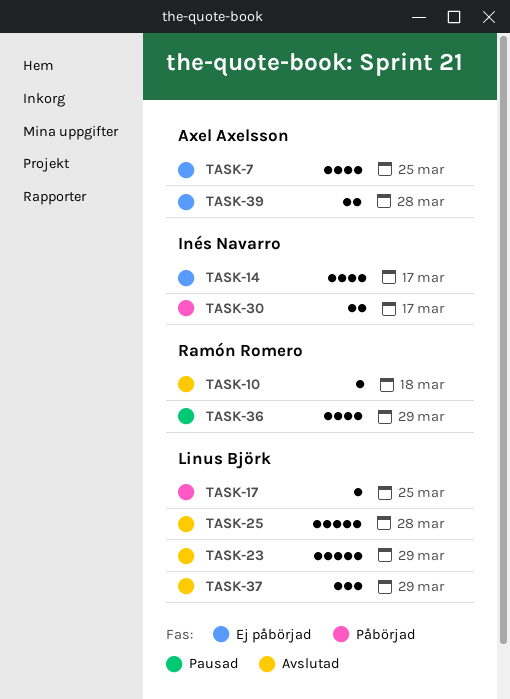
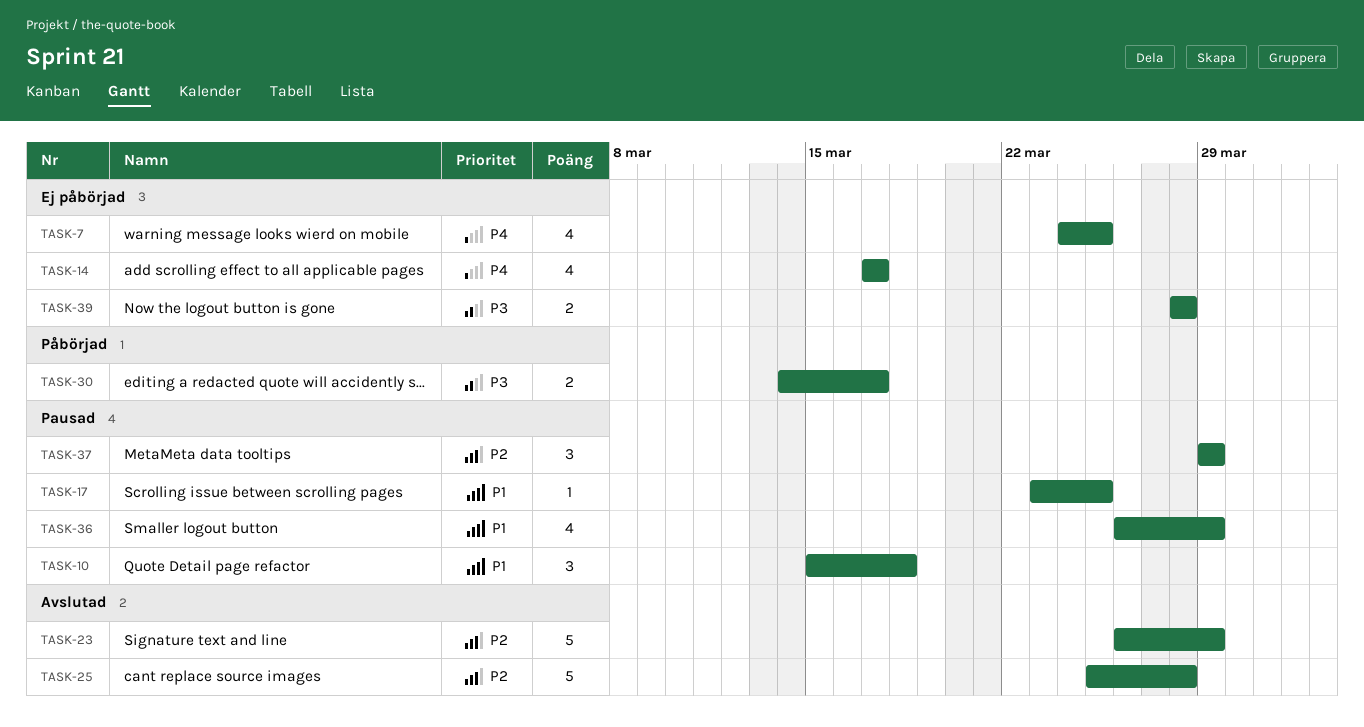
TASK-10, status: Avslutad -> Pausad
TASK-10, estimate: 1 -> 3
TASK-17, status: Påbörjad -> Pausad
TASK-37, status: Avslutad -> Pausad

